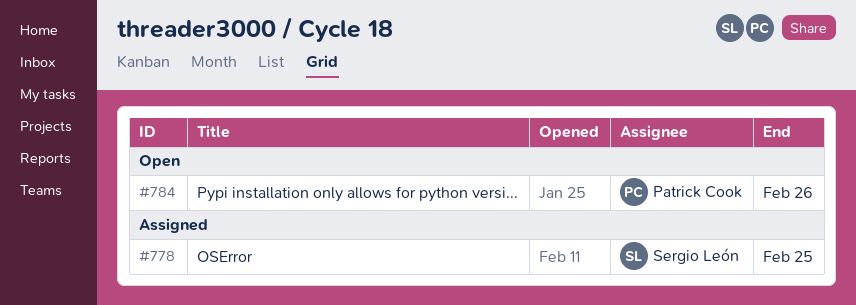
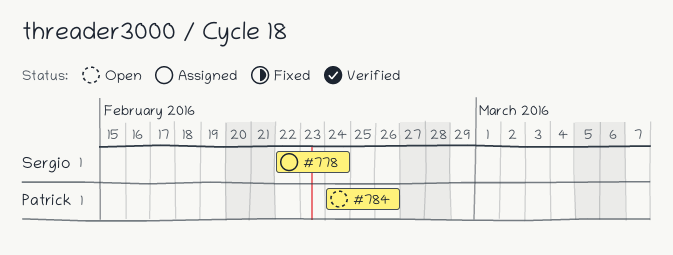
#778, due: Feb 25 -> Feb 24

